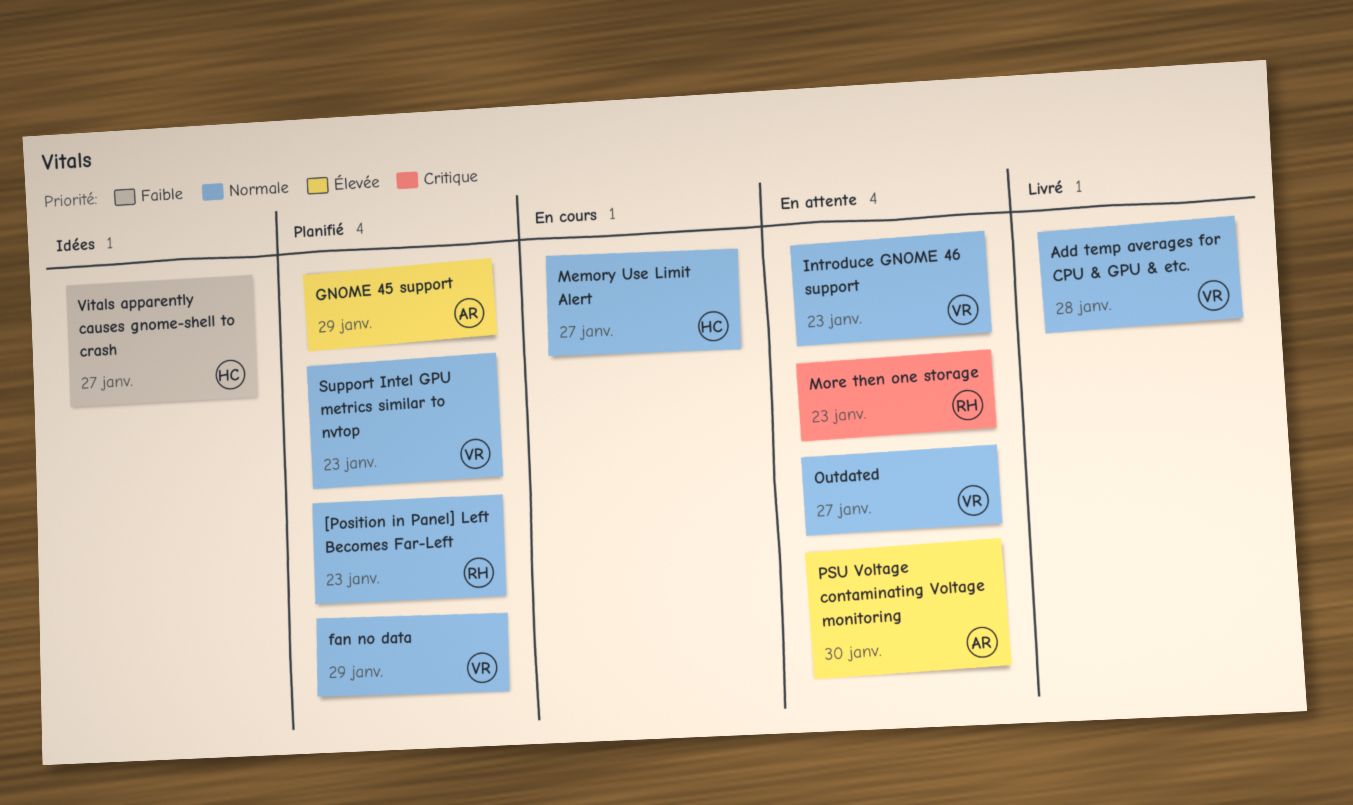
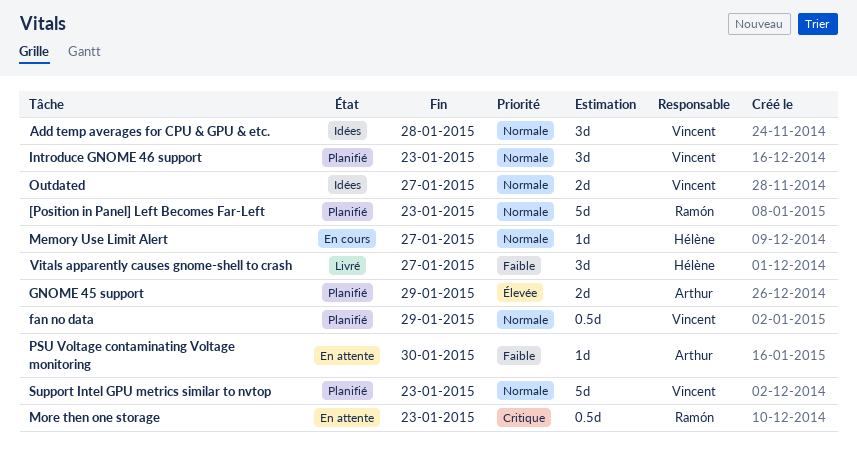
Add temp averages for CPU & GPU & etc., status: Livré -> Idées
Introduce GNOME 46 support, status: En attente -> Planifié
Outdated, status: En attente -> Idées
PSU Voltage contaminating Voltage monitoring, priority: Élevée -> Faible
Vitals apparently causes gnome-shell to crash, status: Idées -> Livré

